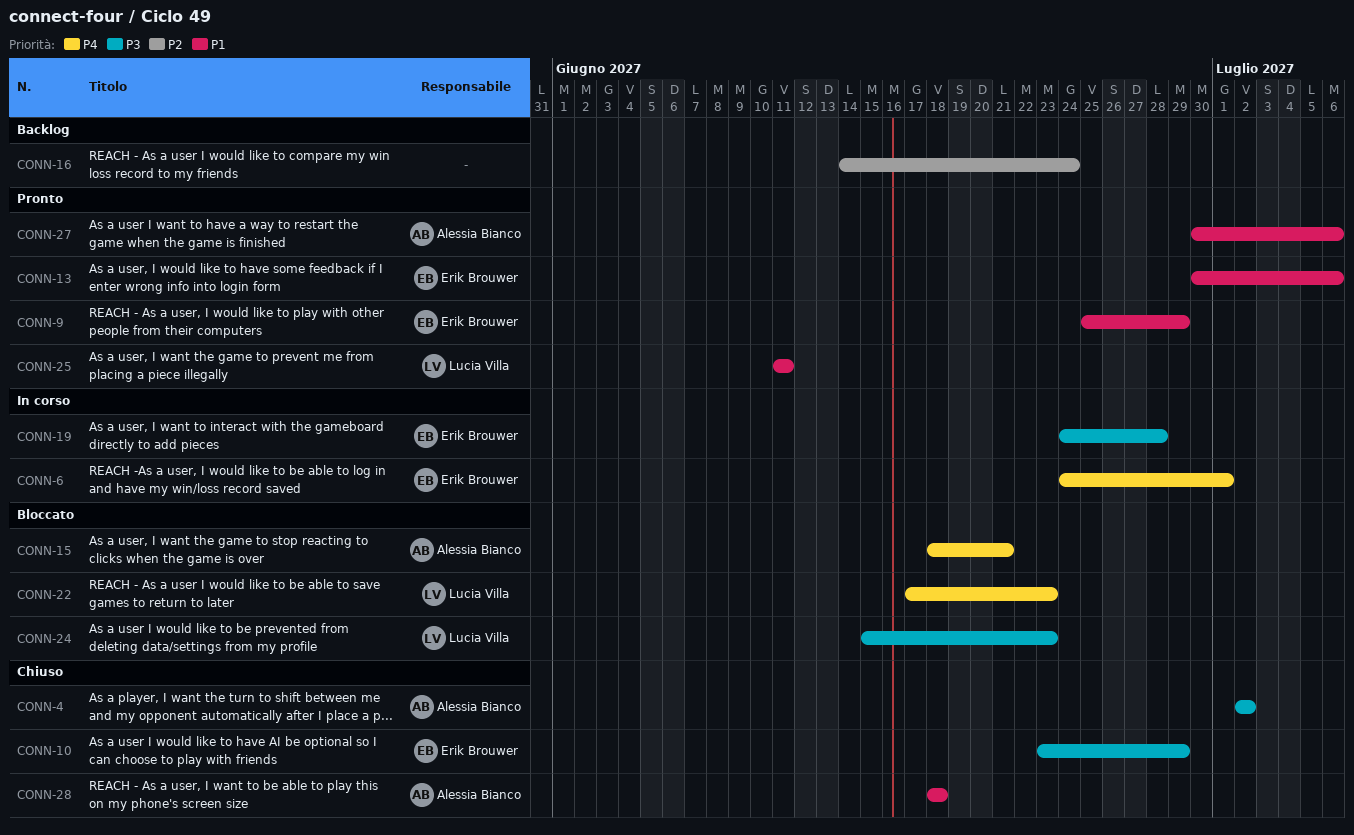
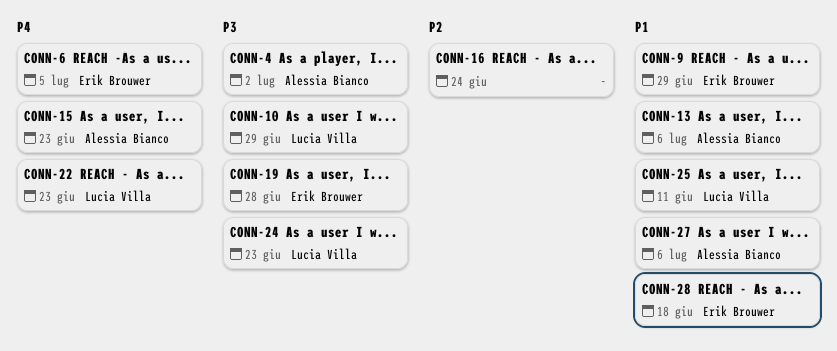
CONN-6, due: Jul 1 -> Jul 5
CONN-10, owner: Erik Brouwer -> Lucia Villa
CONN-13, owner: Erik Brouwer -> Alessia Bianco
CONN-15, due: Jun 21 -> Jun 23
CONN-28, owner: Alessia Bianco -> Erik Brouwer

